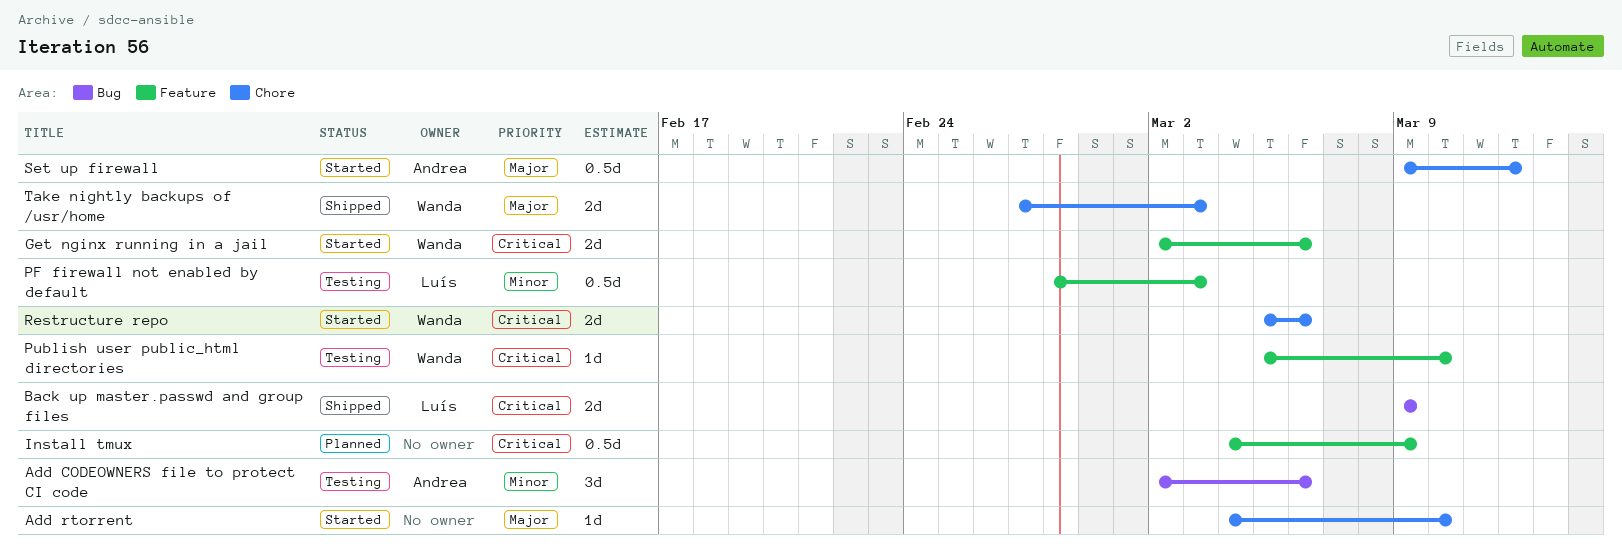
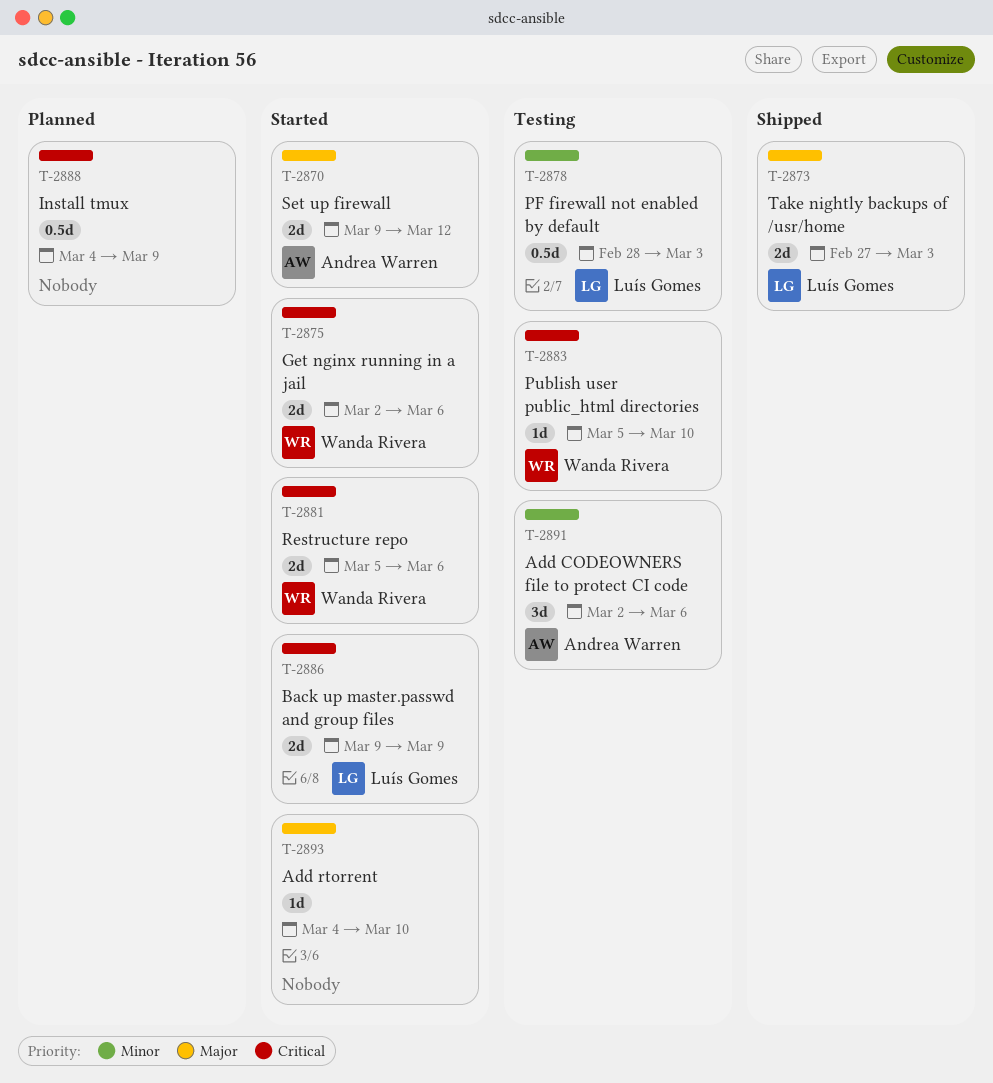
Back up master.passwd and group files, status: Shipped -> Started
Set up firewall, estimate: 0.5d -> 2d
Take nightly backups of /usr/home, owner: Wanda Rivera -> Luís Gomes

